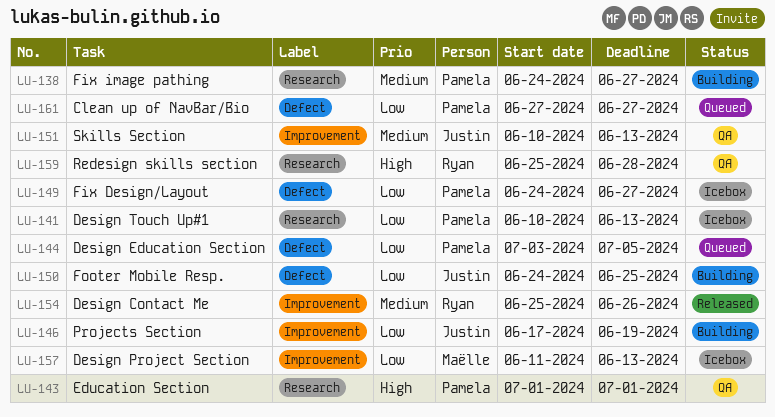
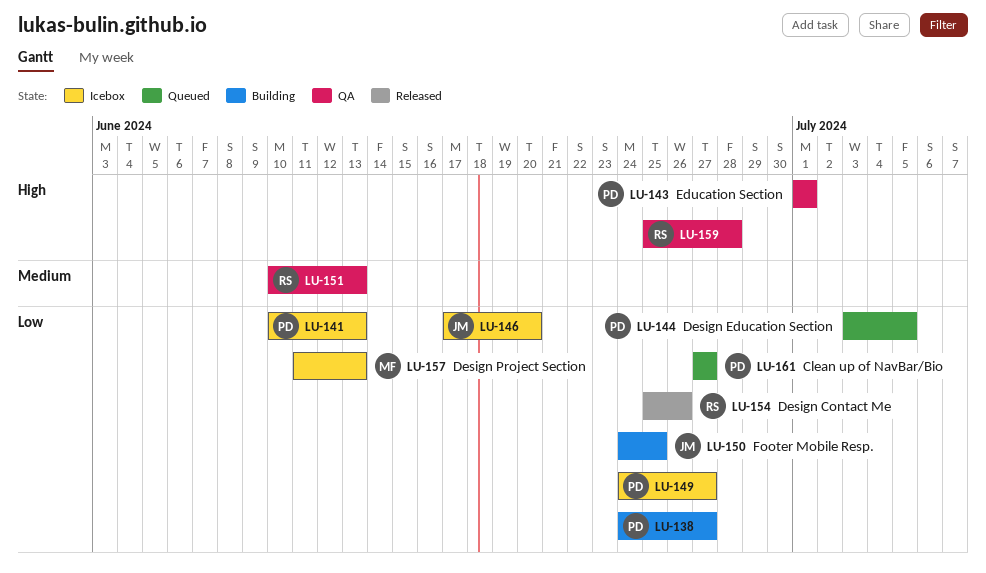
LU-138, priority: Medium -> Low
LU-146, status: Building -> Icebox
LU-146, due: Jun 19 -> Jun 20
LU-151, owner: Justin -> Ryan
LU-154, priority: Medium -> Low

